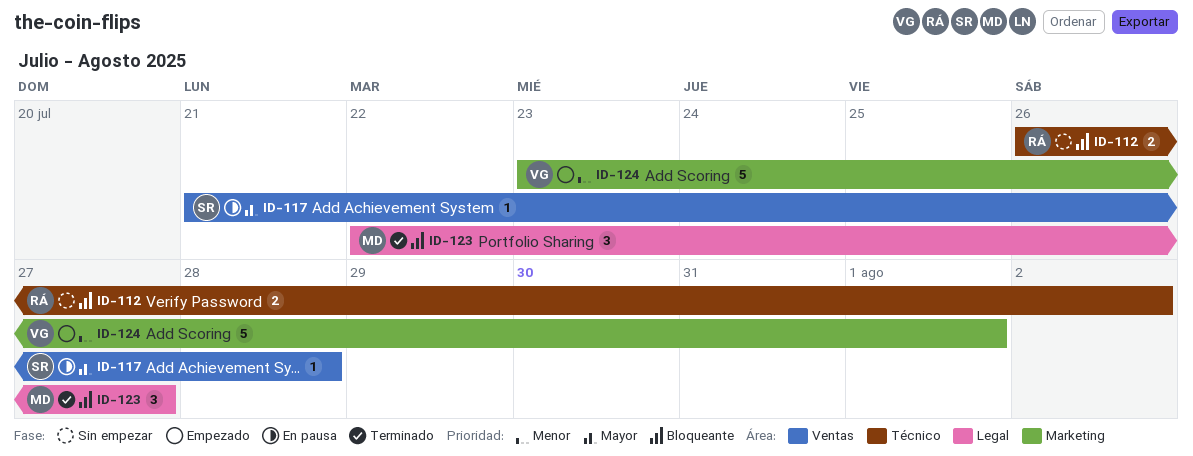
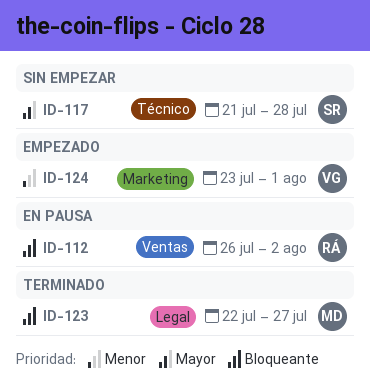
ID-112, status: Sin empezar -> En pausa
ID-112, label: Técnico -> Ventas
ID-117, status: En pausa -> Sin empezar
ID-117, label: Ventas -> Técnico

